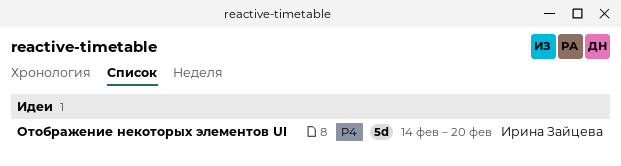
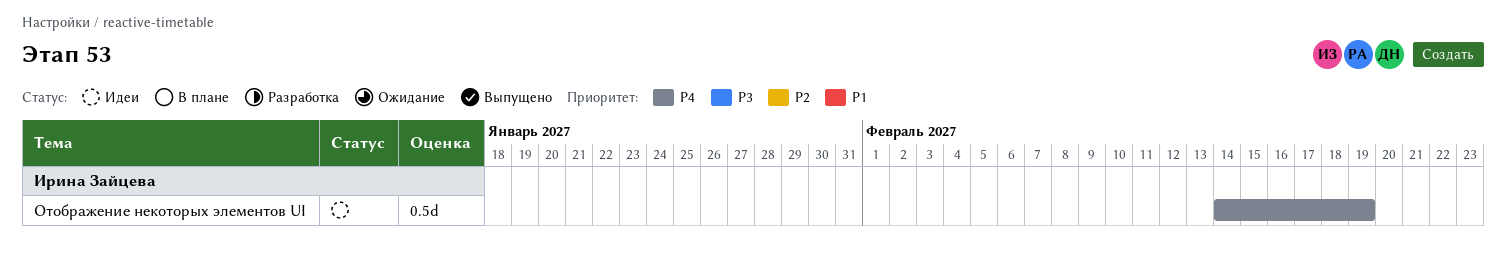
Отображение некоторых элементов UI, estimate: 5d -> 0.5d
Отображение некоторых элементов UI, due: Feb 20 -> Feb 19

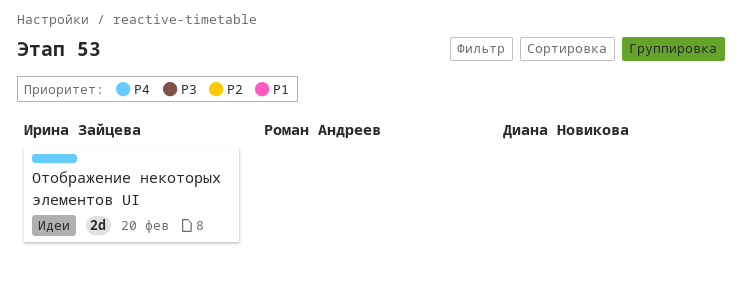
Отображение некоторых элементов UI, estimate: 0.5d -> 2d
Отображение некоторых элементов UI, due: Feb 19 -> Feb 20

